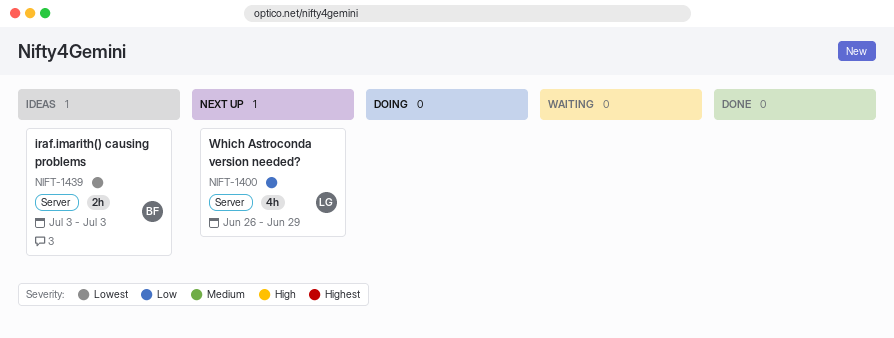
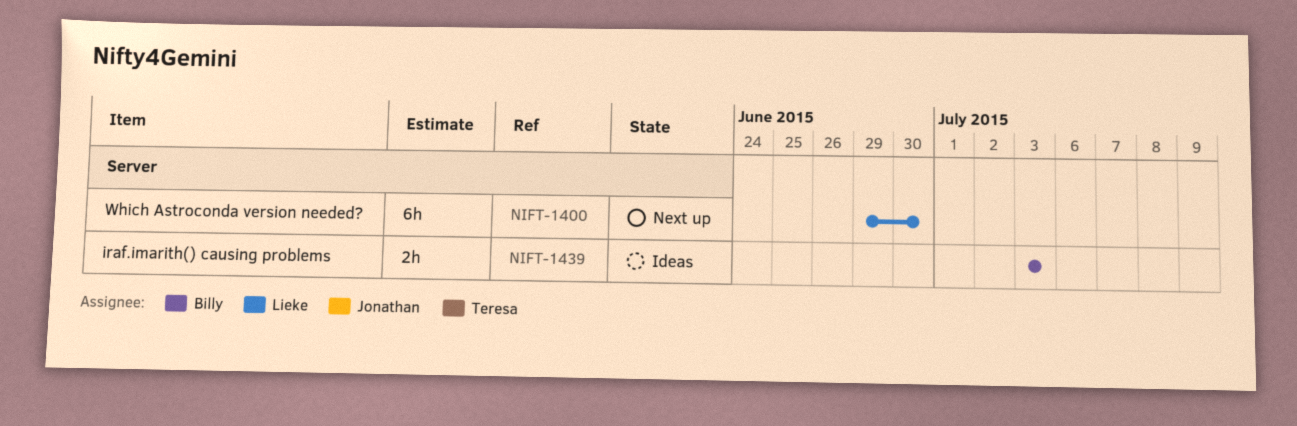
NIFT-1400, estimate: 4h -> 6h
NIFT-1400, start: Jun 26 -> Jun 29
NIFT-1400, due: Jun 29 -> Jun 30

